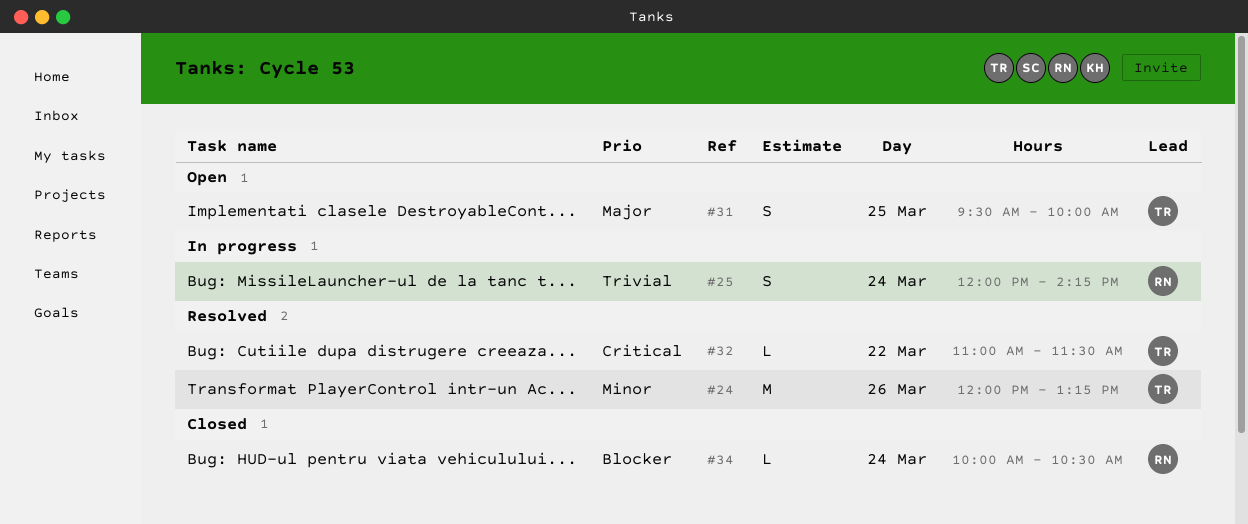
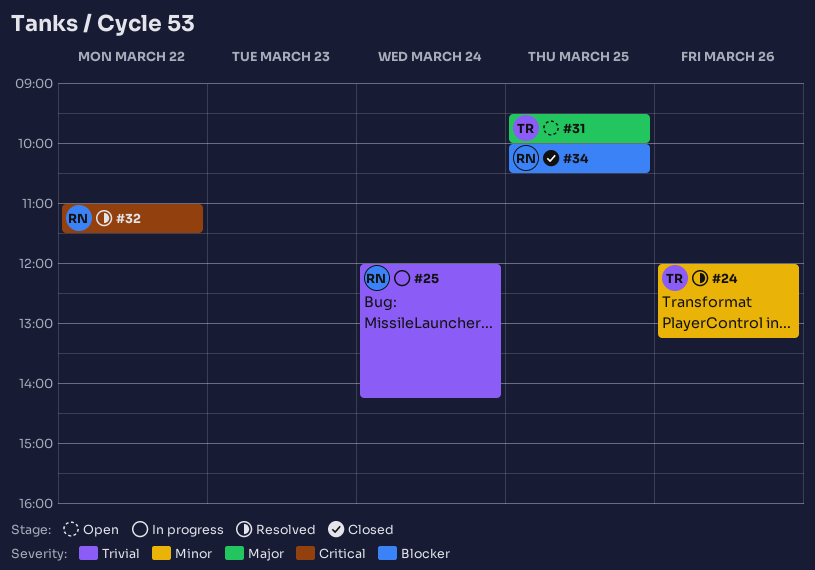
#32, owner: TR -> RN
#34, day: Mar 24 -> Mar 25

